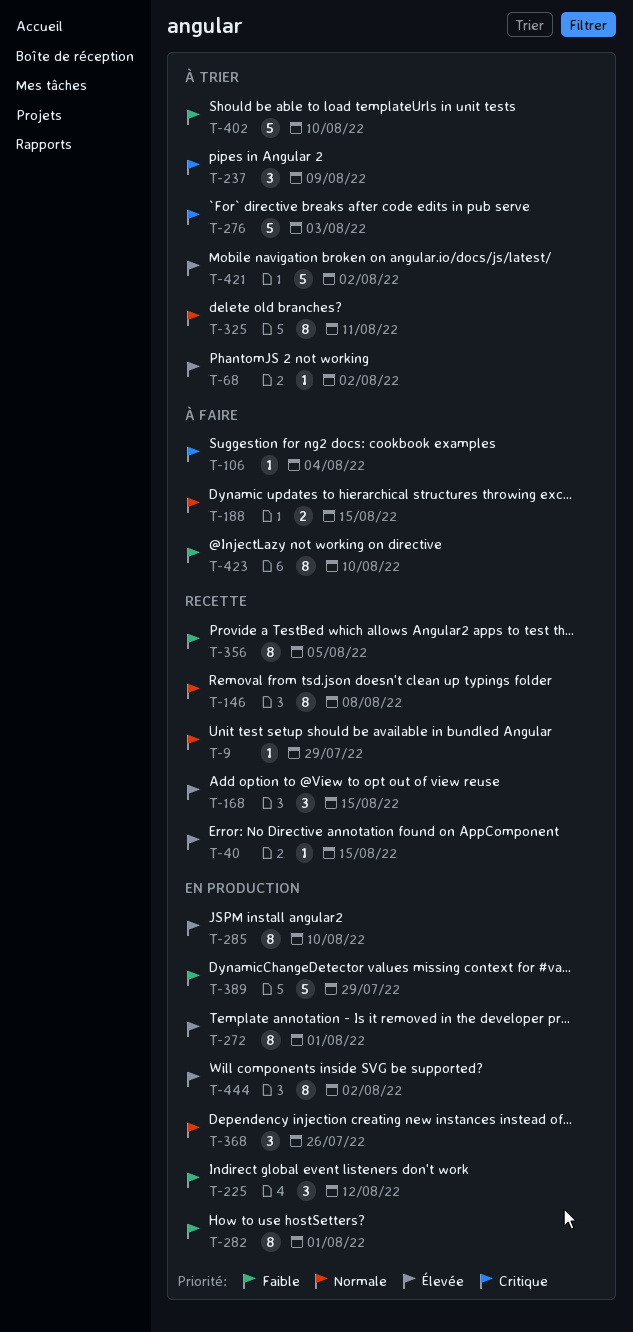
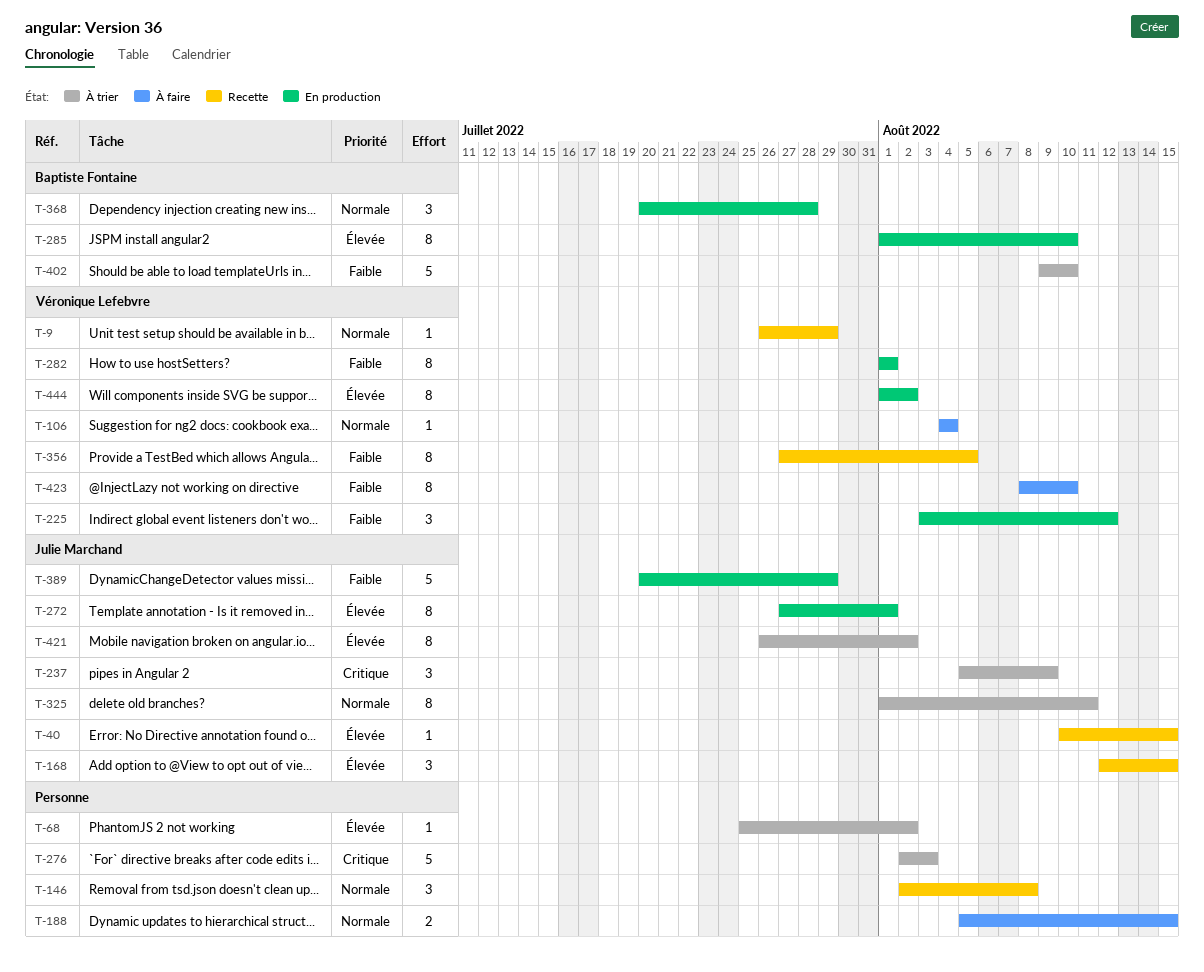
T-106, priority: Critique -> Normale
T-146, estimate: 8 -> 3
T-368, due: Jul 26 -> Jul 28
T-421, estimate: 5 -> 8

